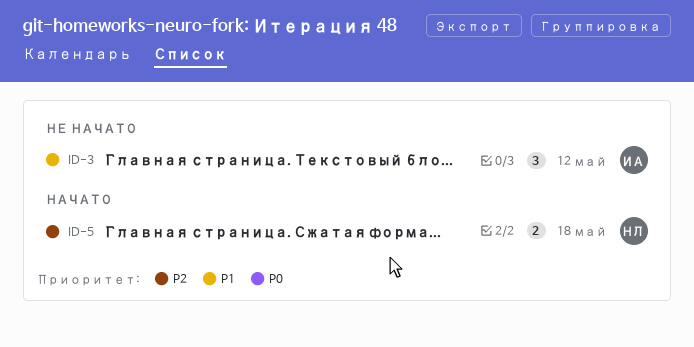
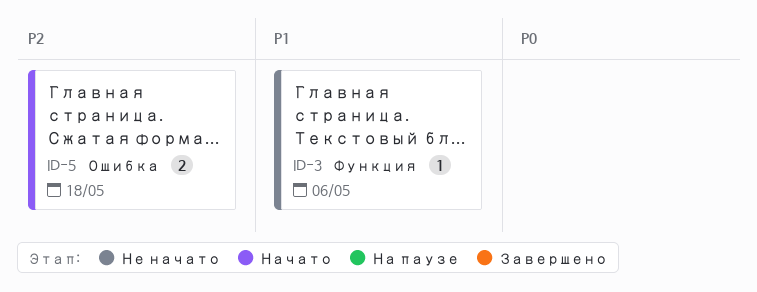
ID-3, estimate: 3 -> 1
ID-3, due: May 12 -> May 6

